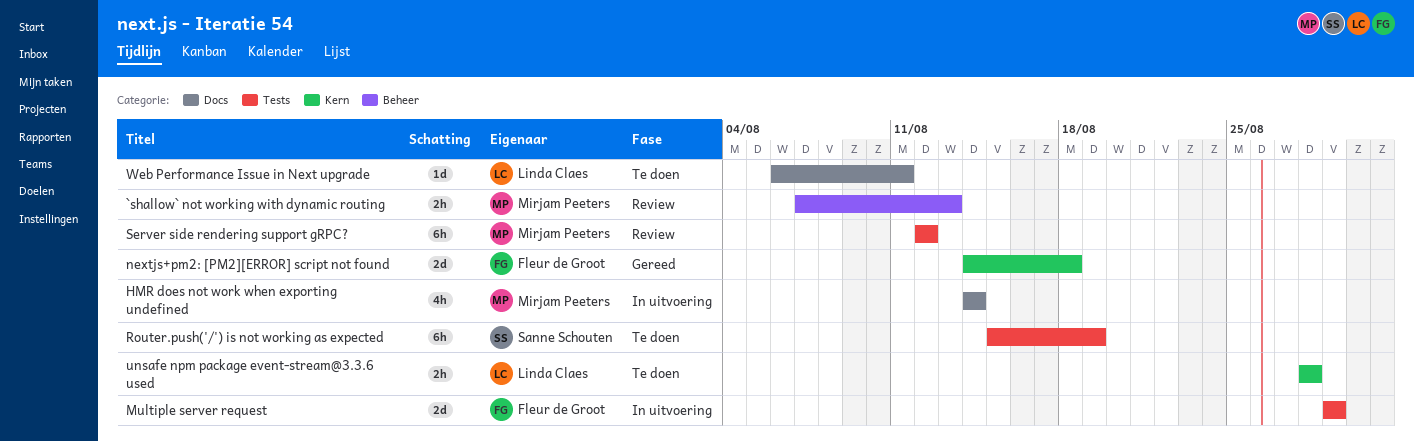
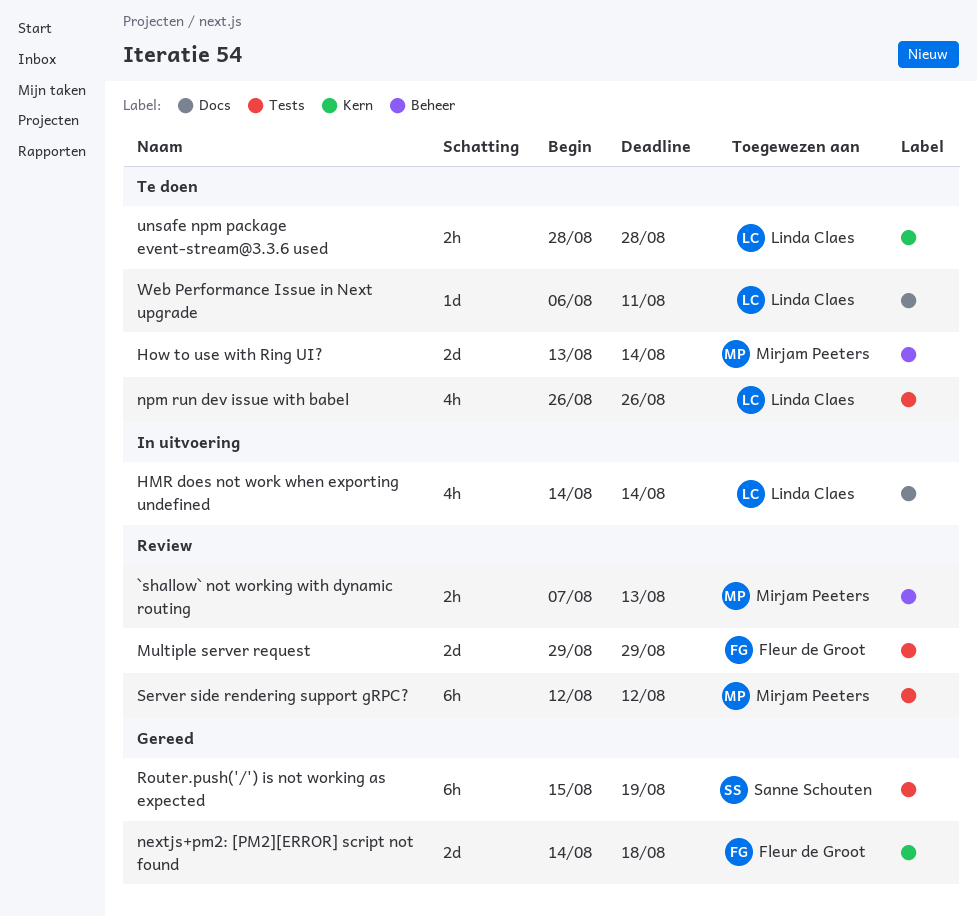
HMR does not work when exporting undefined, owner: Mirjam Peeters -> Linda Claes
How to use with Ring UI?: none -> present
Multiple server request, status: In uitvoering -> Review
npm run dev issue with babel: none -> present
Router.push('/') is not working as expected, status: Te doen -> Gereed

